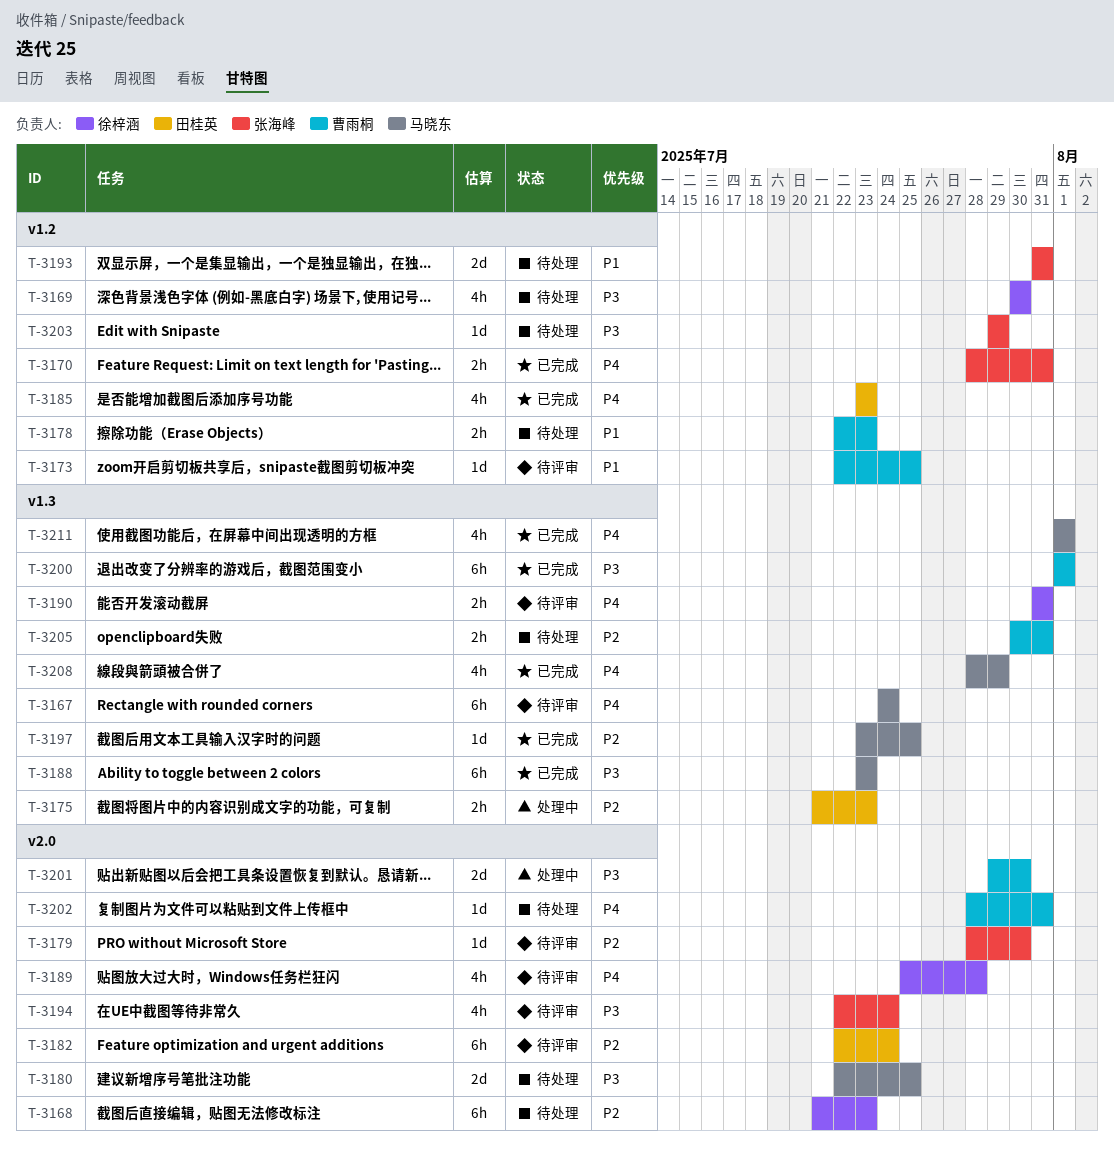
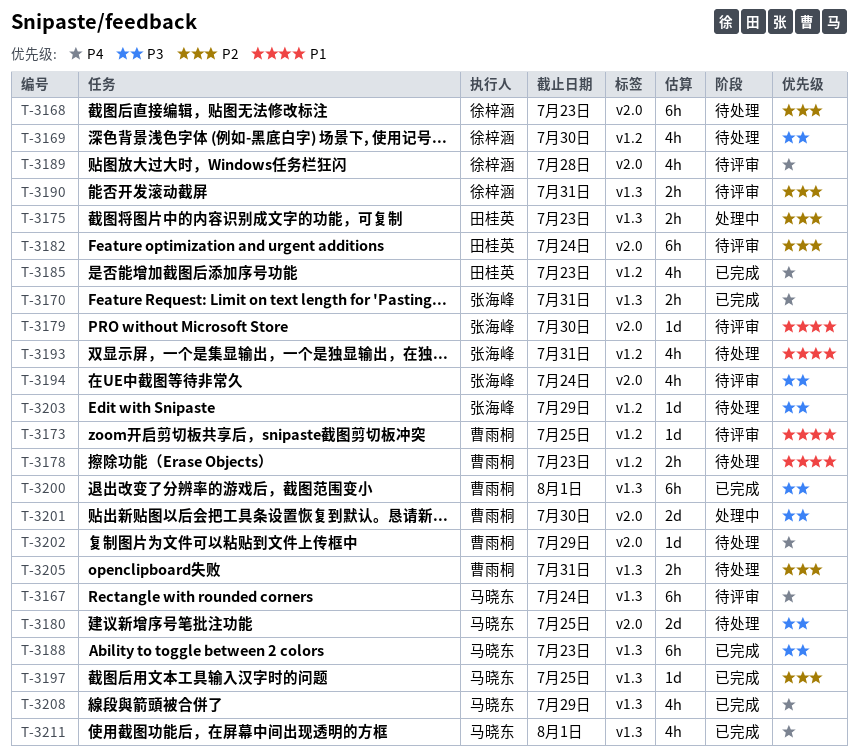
T-3170, label: v1.2 -> v1.3
T-3179, priority: P2 -> P1
T-3190, priority: P4 -> P2
T-3193, estimate: 2d -> 4h
T-3202, due: Jul 31 -> Jul 29

